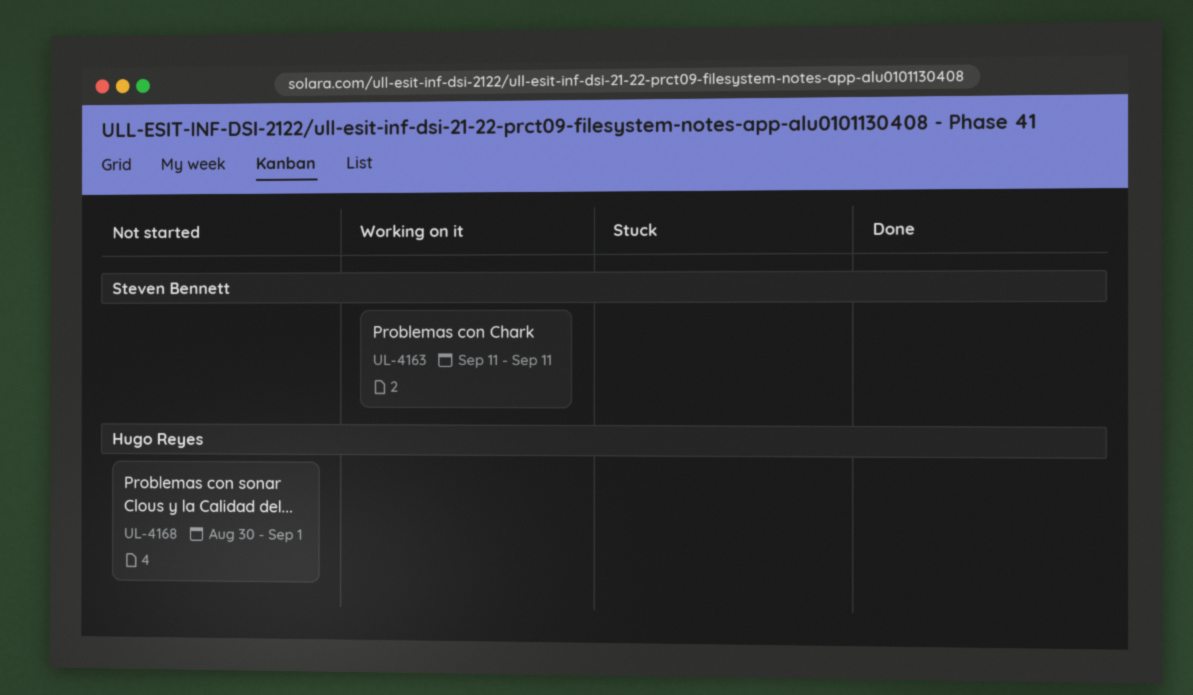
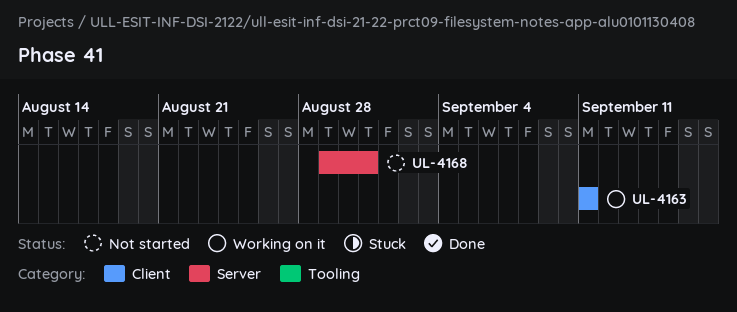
UL-4168, start: Aug 30 -> Aug 29
UL-4168, due: Sep 1 -> Aug 31

